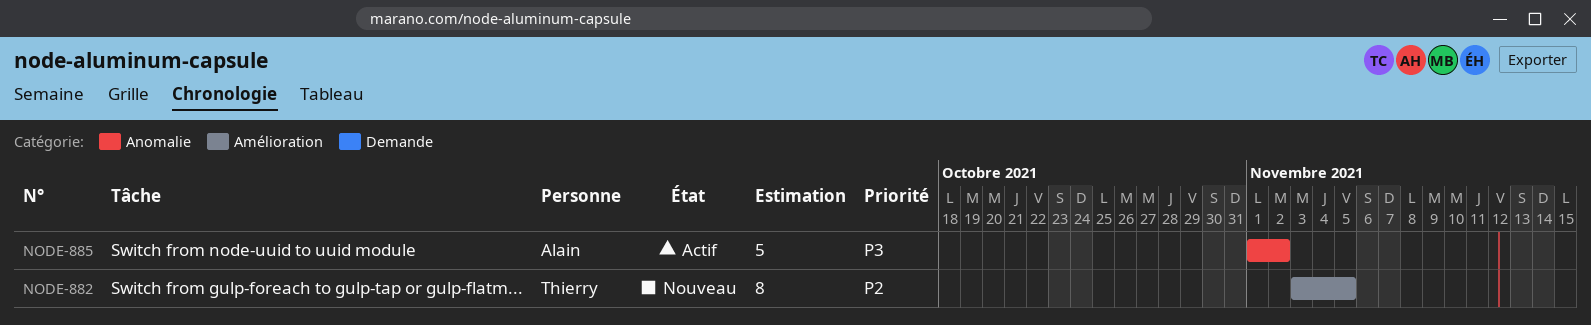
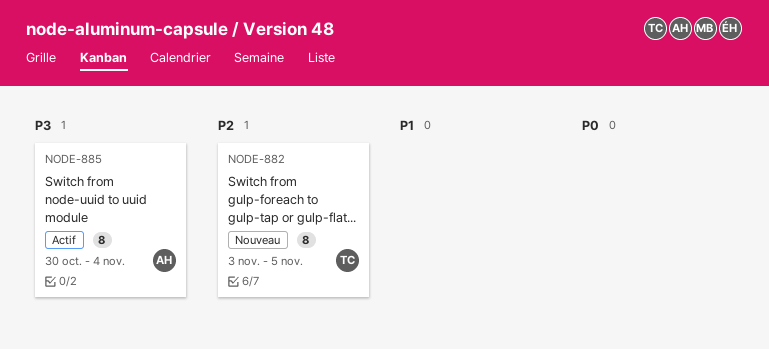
NODE-885, estimate: 5 -> 8
NODE-885, start: Nov 1 -> Oct 30
NODE-885, due: Nov 2 -> Nov 4

